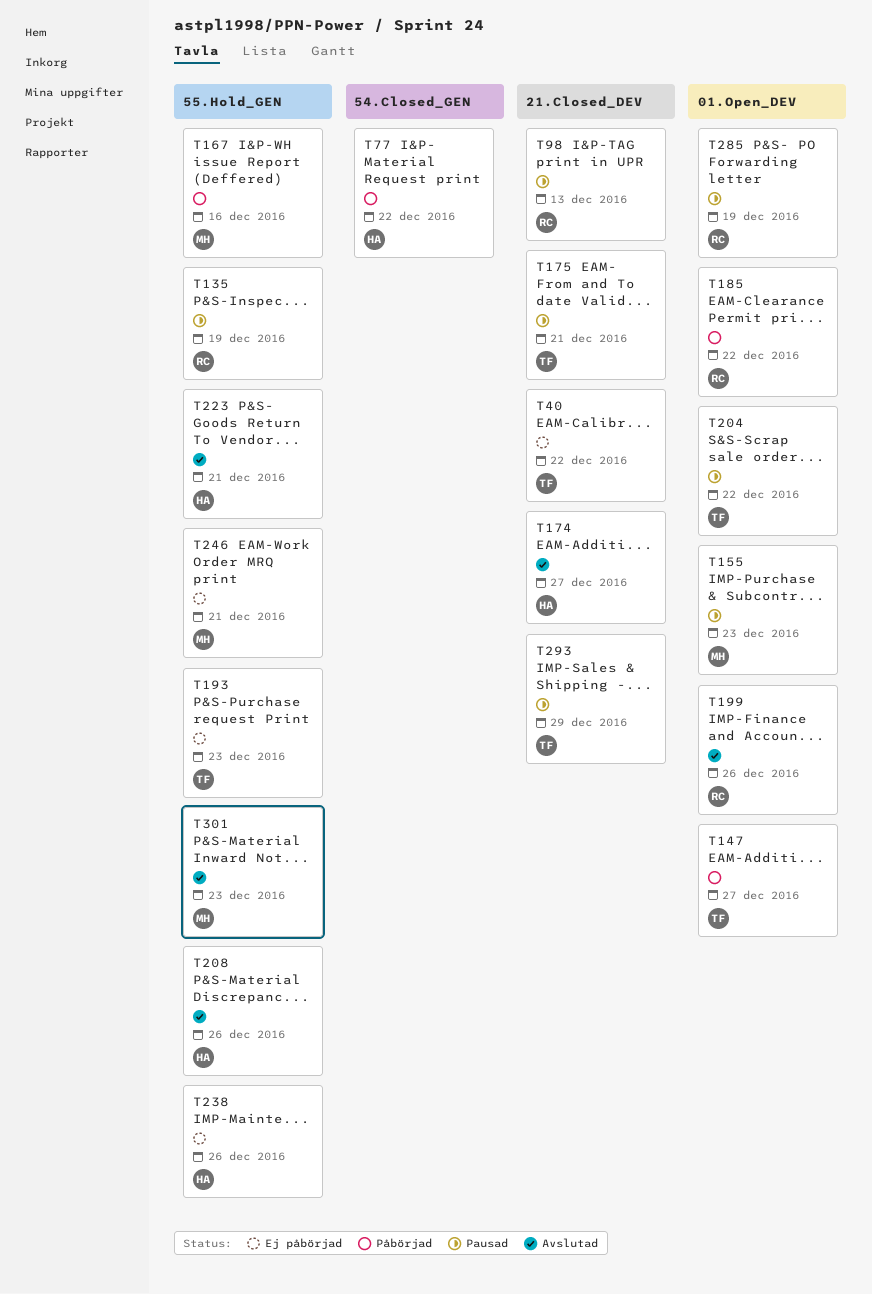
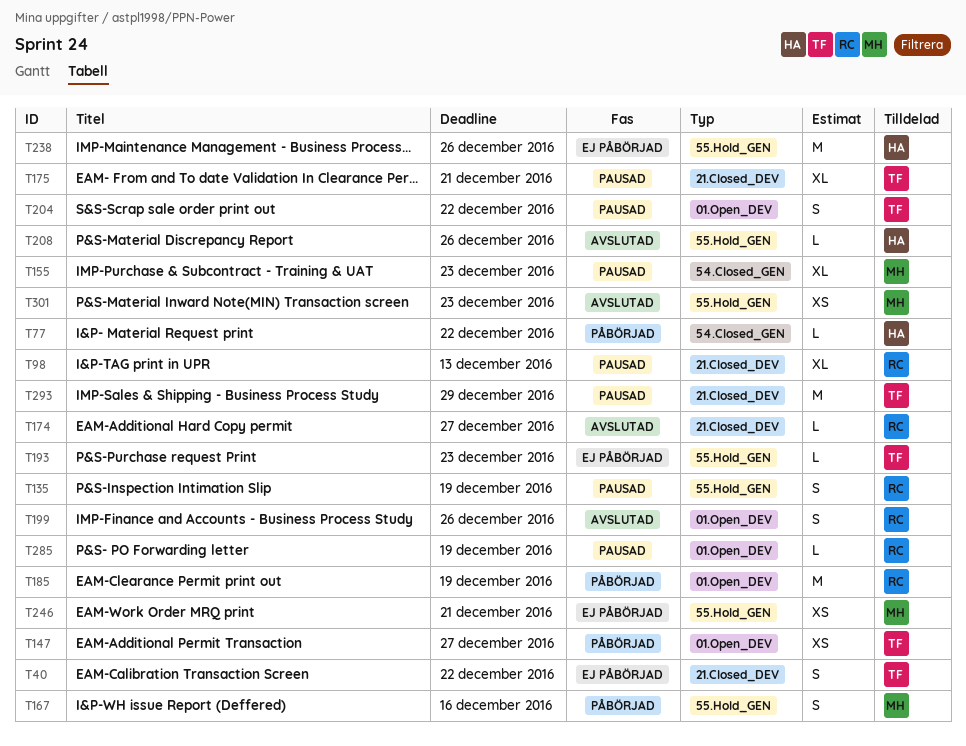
T155, label: 01.Open_DEV -> 54.Closed_GEN
T174, owner: HA -> RC
T185, due: Dec 22 -> Dec 19
T223: present -> none

